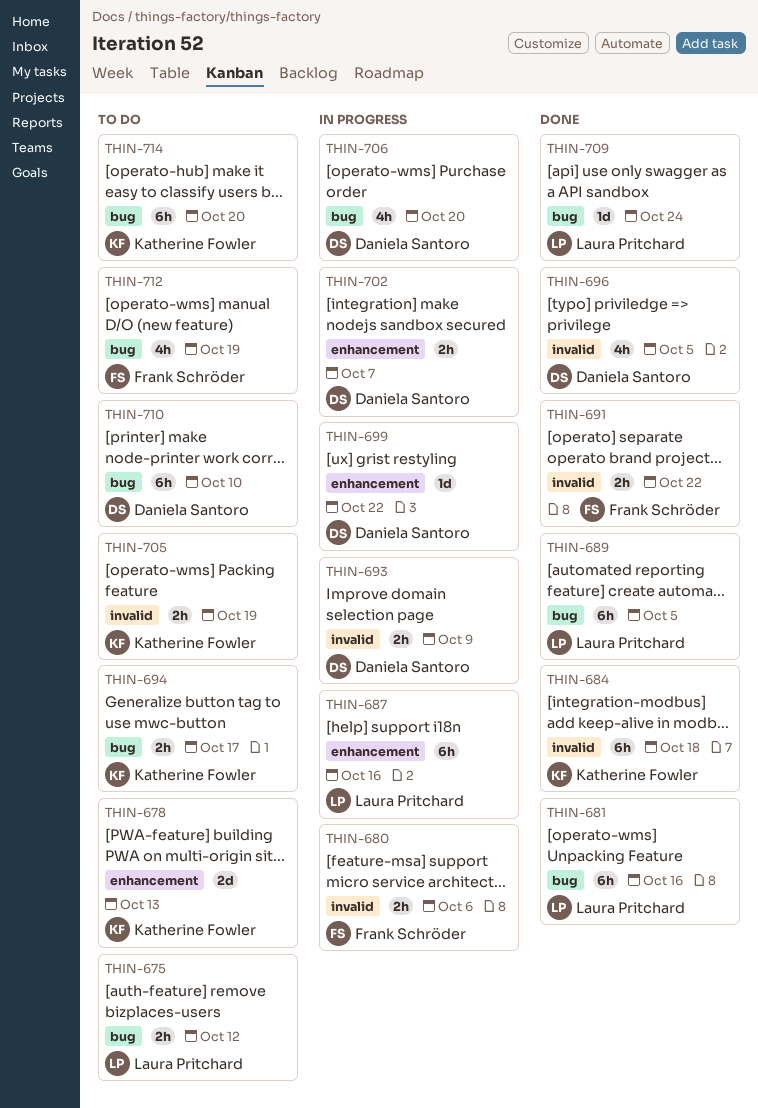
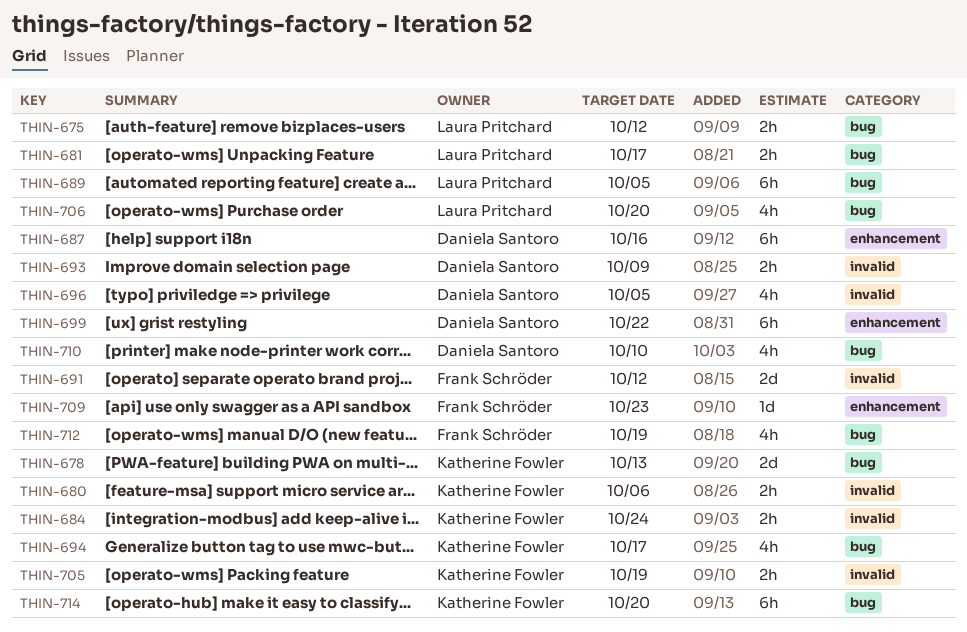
THIN-678, label: enhancement -> bug
THIN-680, owner: Frank Schröder -> Katherine Fowler
THIN-681, estimate: 6h -> 2h
THIN-681, due: Oct 16 -> Oct 17
THIN-684, estimate: 6h -> 2h
THIN-684, due: Oct 18 -> Oct 24
THIN-687, owner: Laura Pritchard -> Daniela Santoro
THIN-691, estimate: 2h -> 2d
THIN-691, due: Oct 22 -> Oct 12
THIN-694, estimate: 2h -> 4h
THIN-699, estimate: 1d -> 6h
THIN-702: present -> none
THIN-706, owner: Daniela Santoro -> Laura Pritchard
THIN-709, owner: Laura Pritchard -> Frank Schröder
THIN-709, label: bug -> enhancement
THIN-709, due: Oct 24 -> Oct 23
THIN-710, estimate: 6h -> 4h

